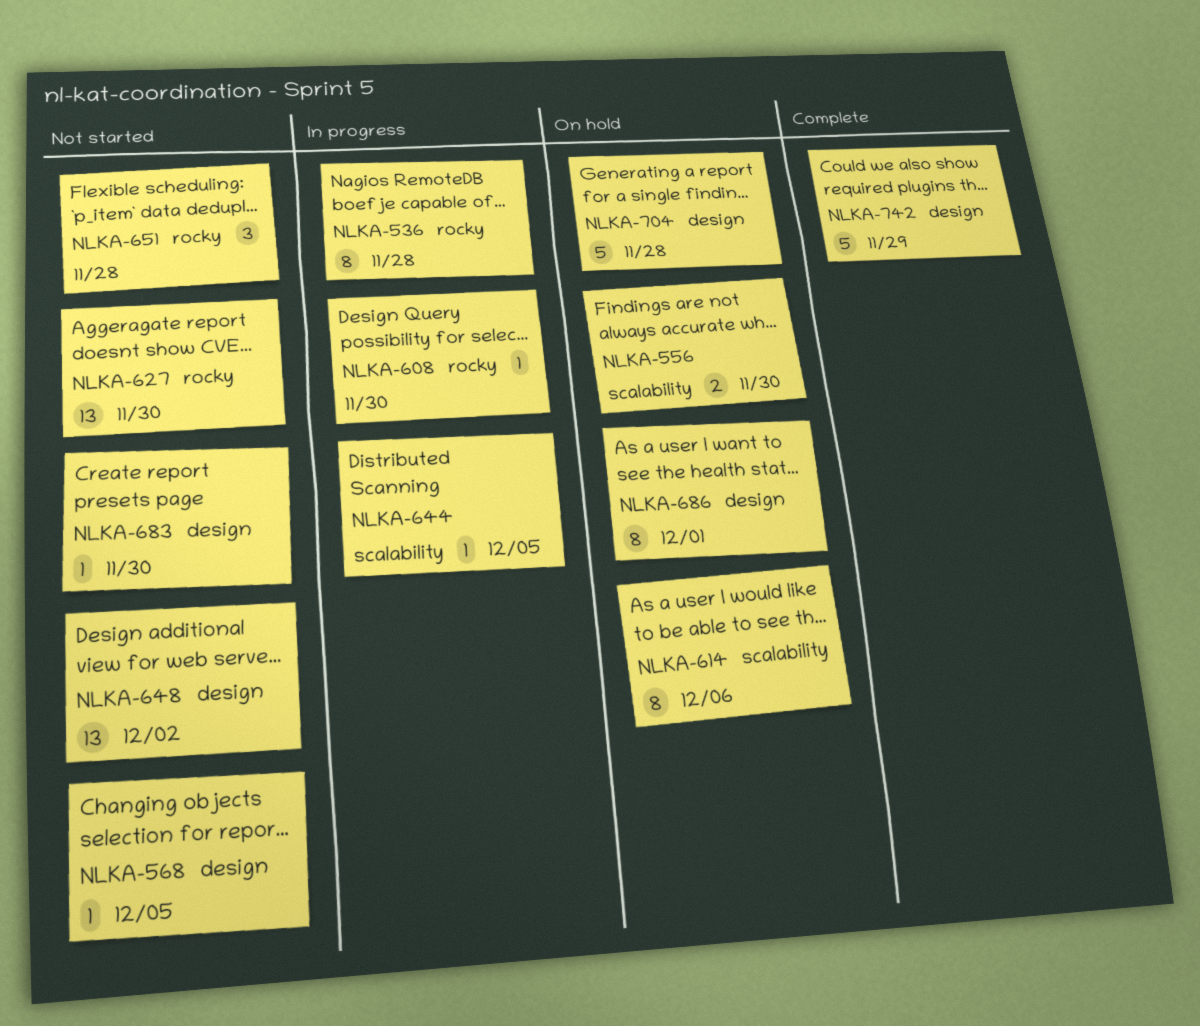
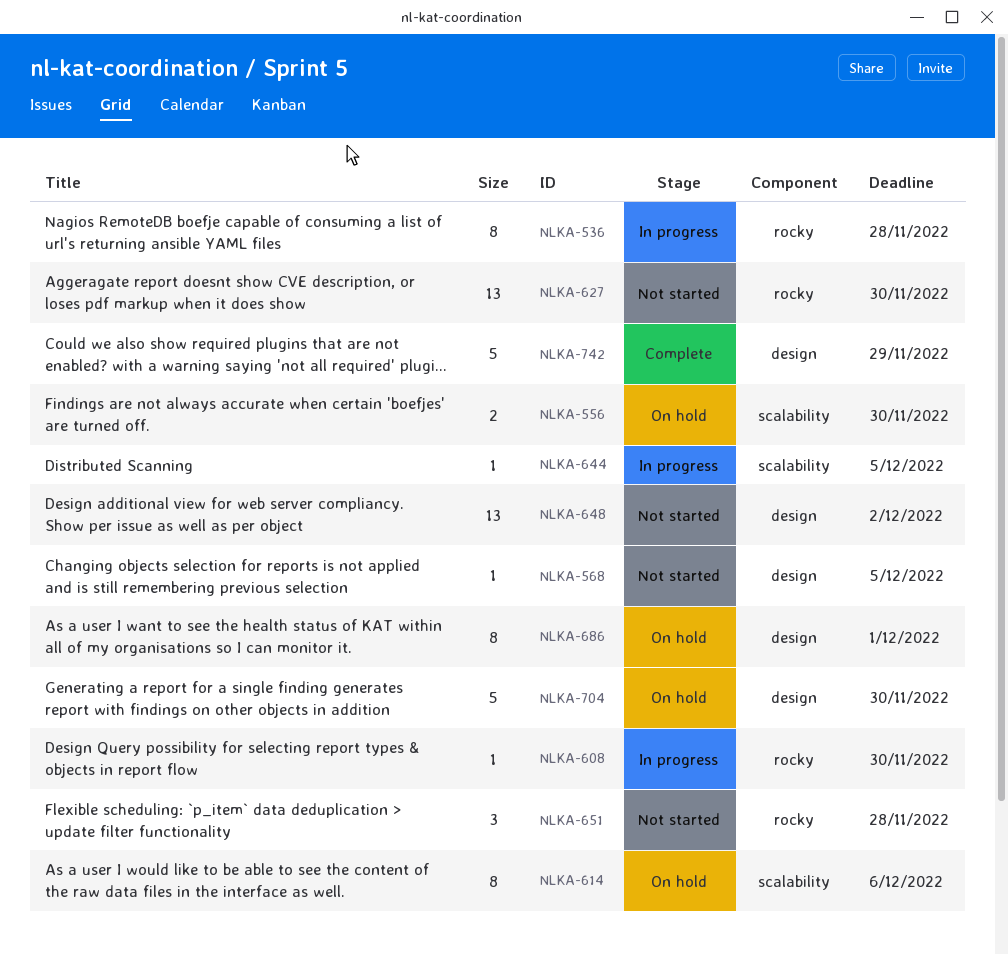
NLKA-683: present -> none
NLKA-704, due: Nov 28 -> Nov 30

